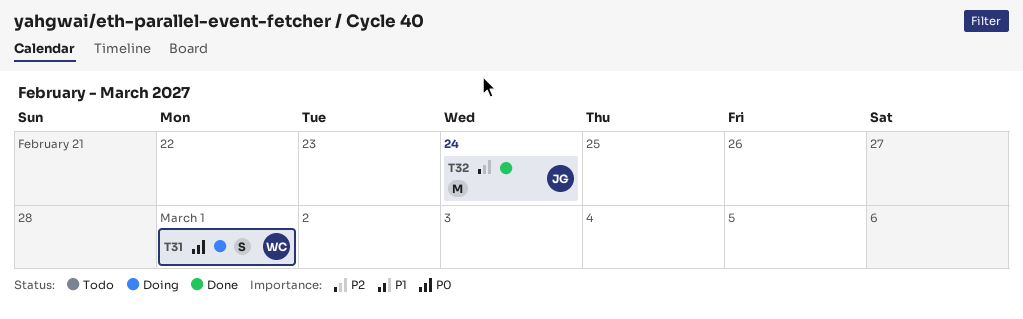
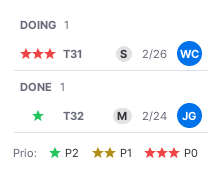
T31, due: Mar 1 -> Feb 26

